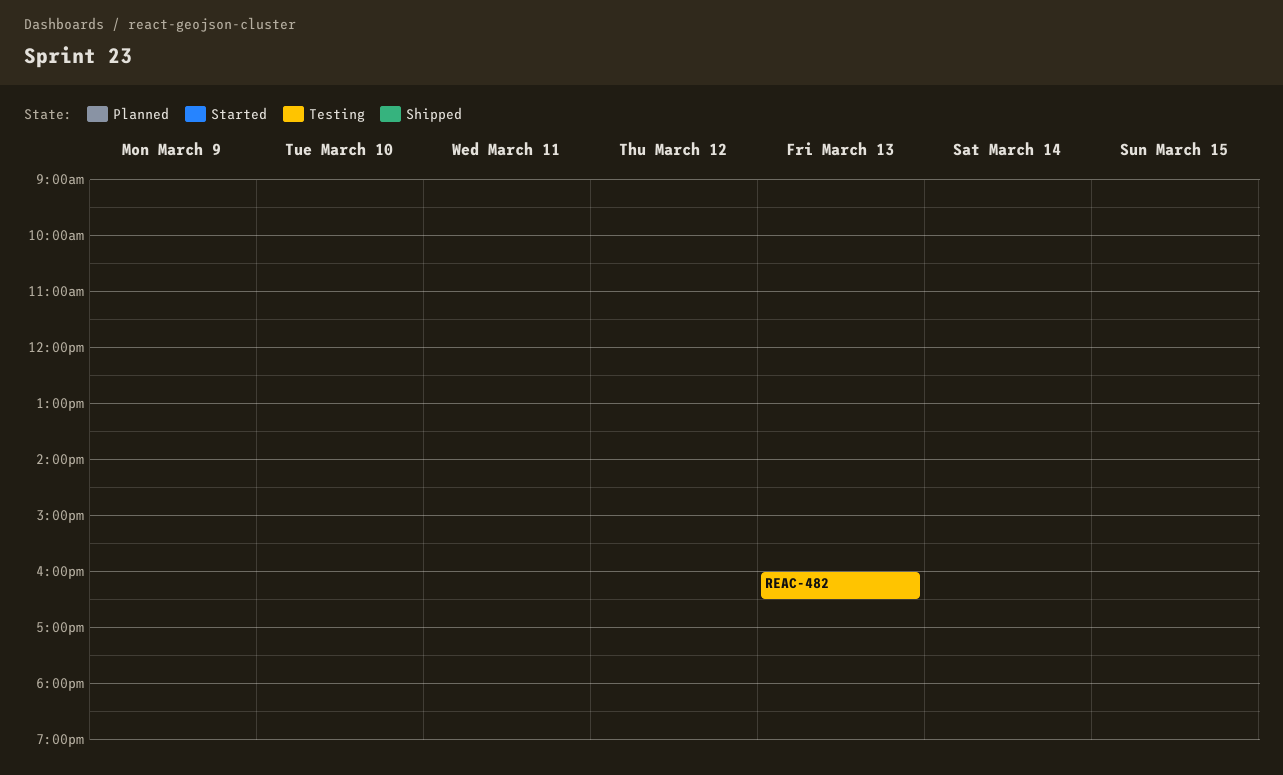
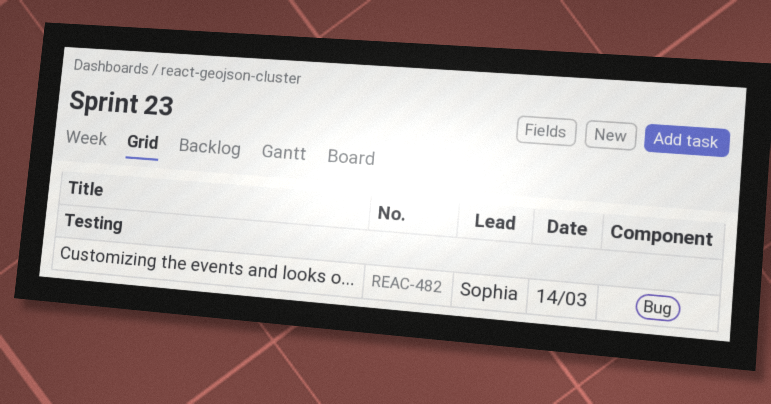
REAC-482, day: Mar 13 -> Mar 14

